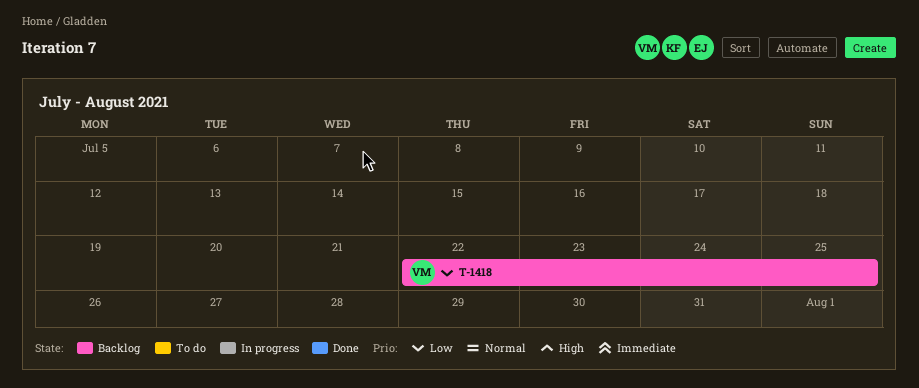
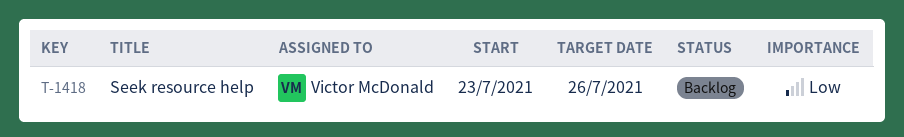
T-1418, start: Jul 22 -> Jul 23
T-1418, due: Jul 25 -> Jul 26

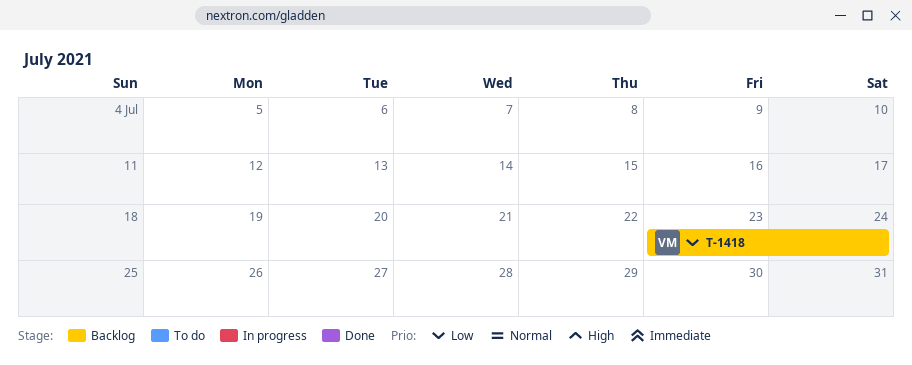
T-1418, due: Jul 26 -> Jul 24

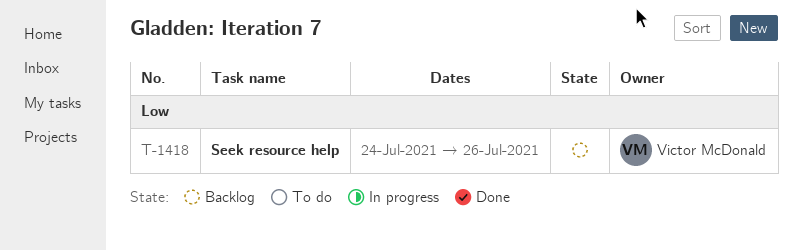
T-1418, start: Jul 23 -> Jul 24
T-1418, due: Jul 24 -> Jul 26

